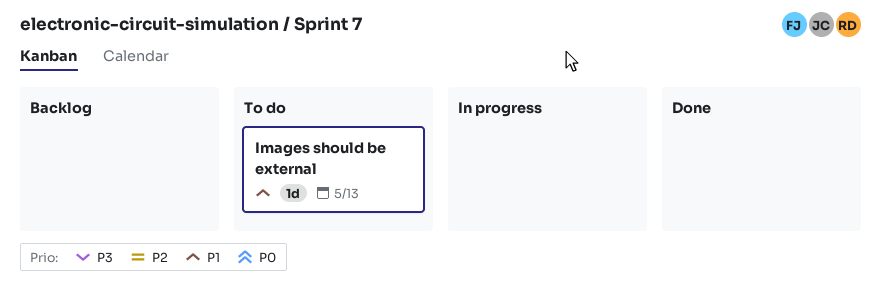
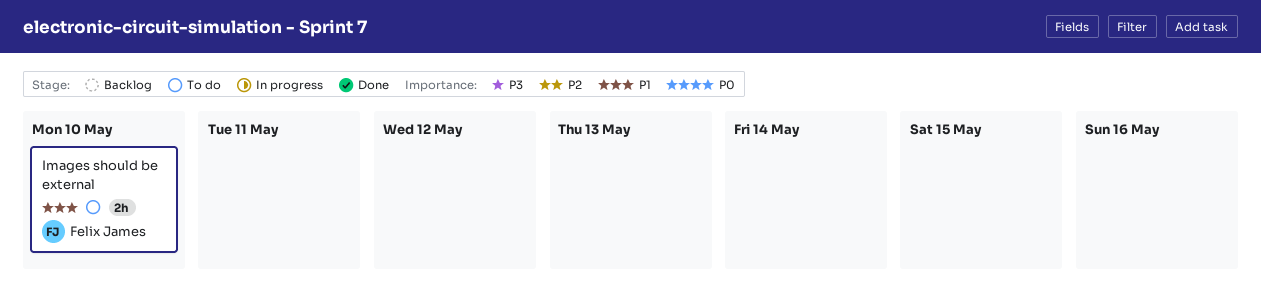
Images should be external, estimate: 1d -> 2h
Images should be external, due: May 13 -> May 10

